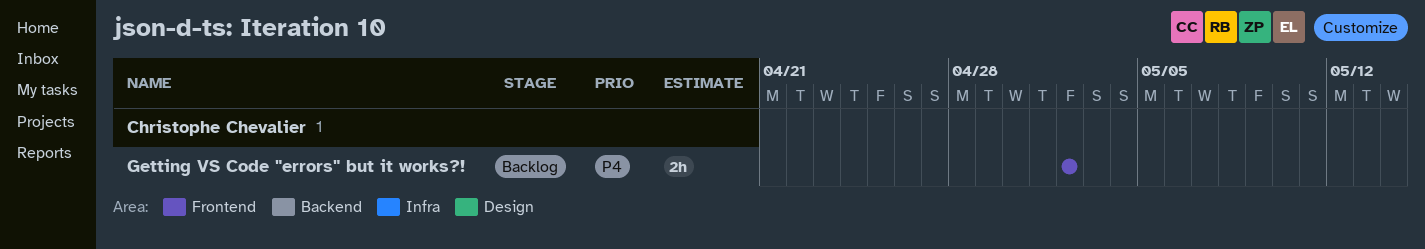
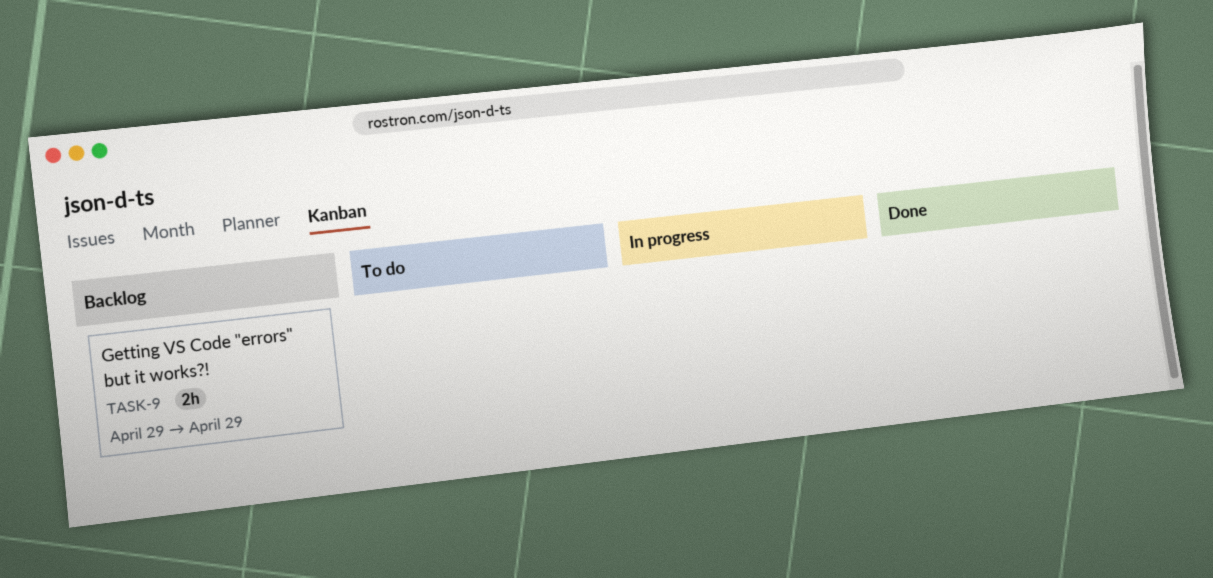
Getting VS Code "errors" but it works?!, start: May 2 -> Apr 29
Getting VS Code "errors" but it works?!, due: May 2 -> Apr 29

